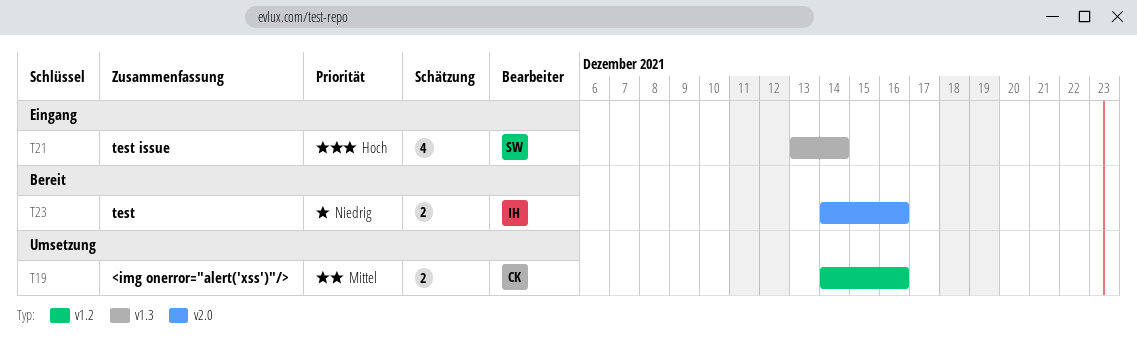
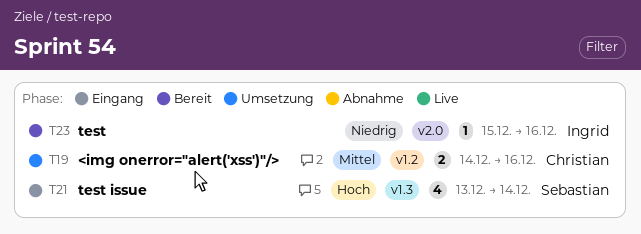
T23, estimate: 2 -> 1
T23, start: Dec 14 -> Dec 15

